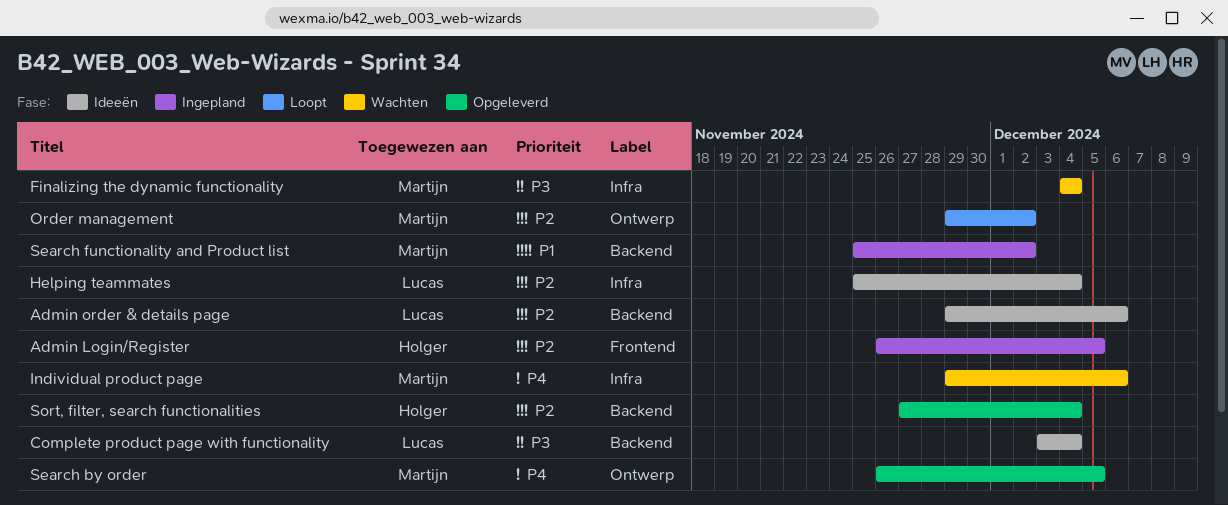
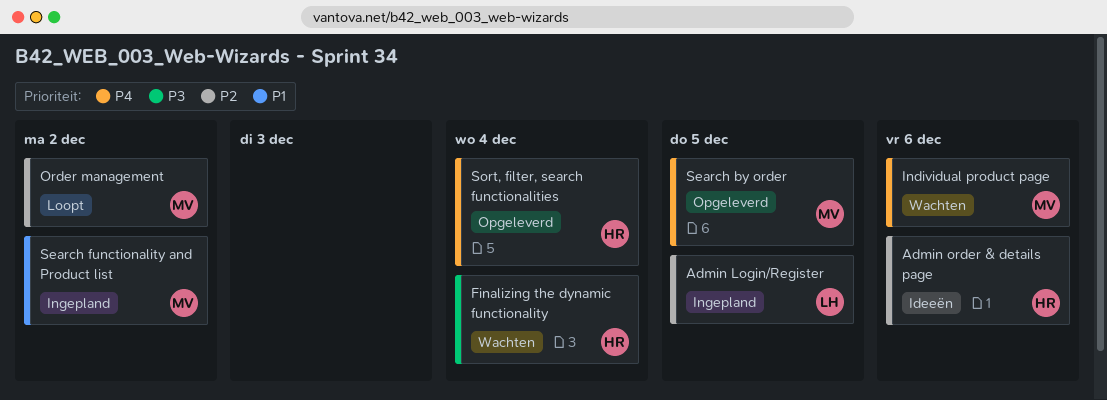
Admin Login/Register, owner: Holger -> Lucas
Admin order & details page, owner: Lucas -> Holger
Complete product page with functionality: present -> none
Finalizing the dynamic functionality, owner: Martijn -> Holger
Helping teammates: present -> none
Sort, filter, search functionalities, priority: P2 -> P4

